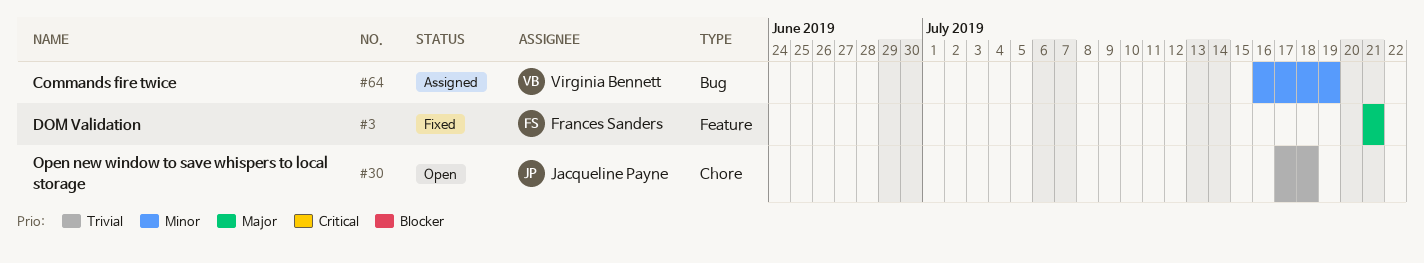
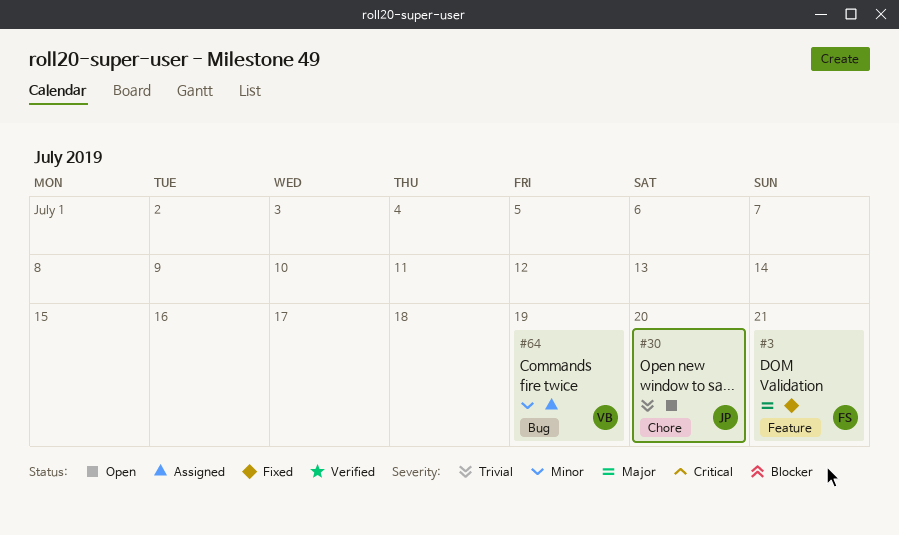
#30, due: Jul 18 -> Jul 20

